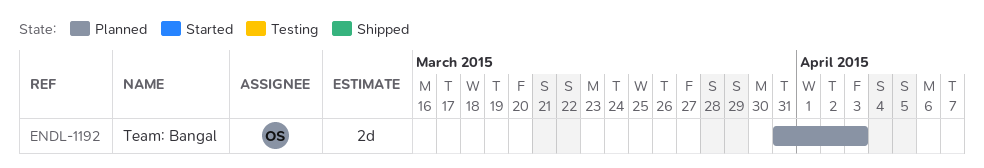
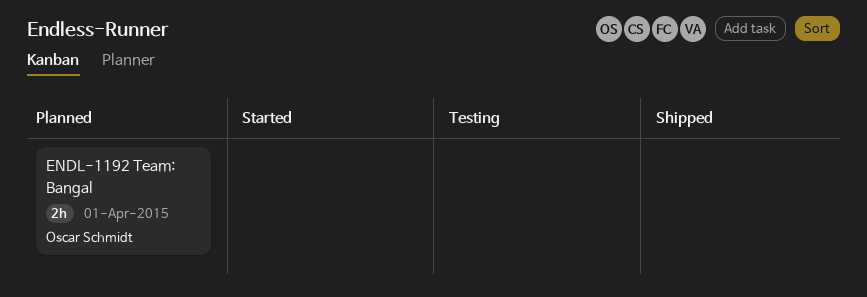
ENDL-1192, estimate: 2d -> 2h
ENDL-1192, due: Apr 3 -> Apr 1

